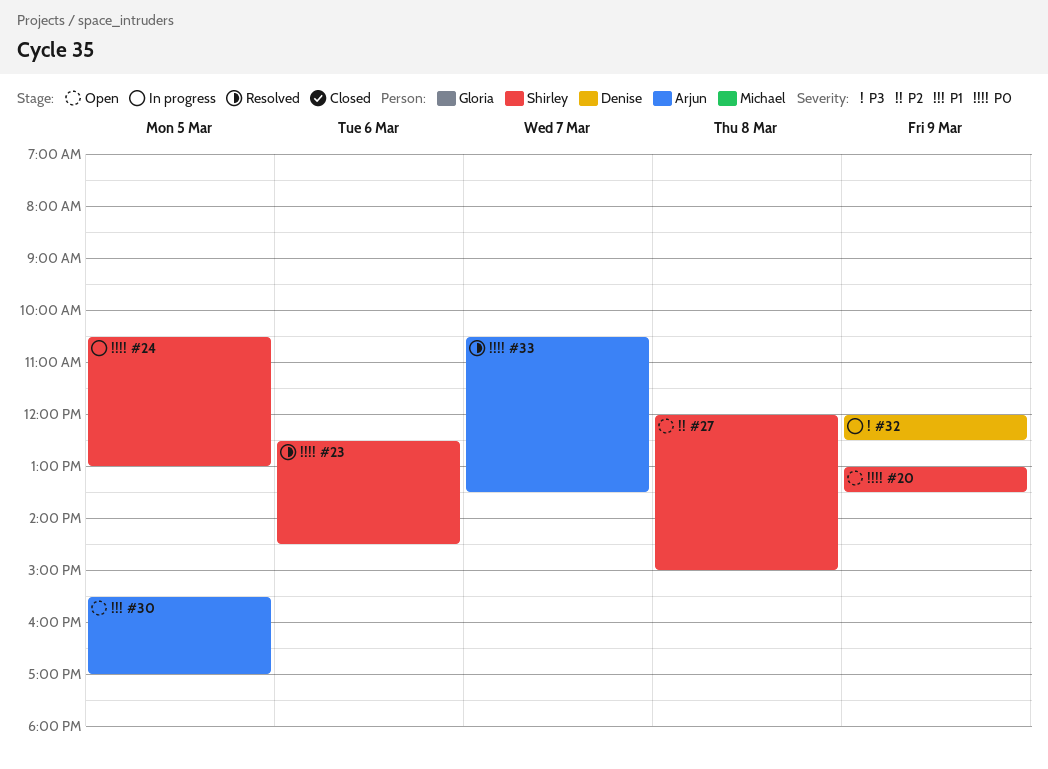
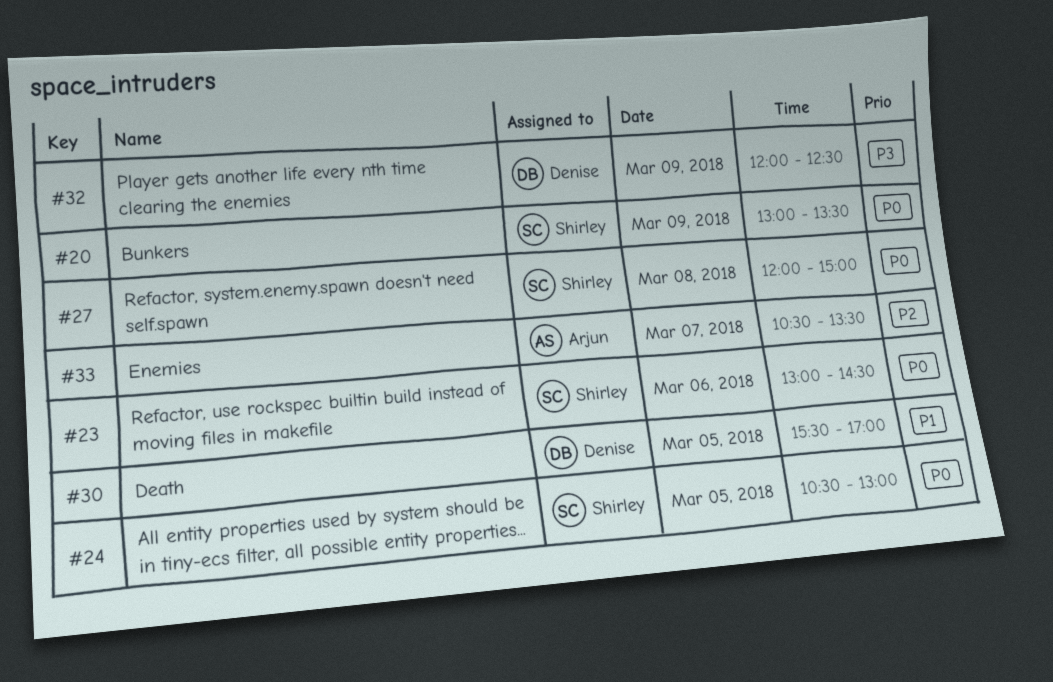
#23, begins: 12:30 -> 13:00
#27, priority: P2 -> P0
#30, owner: Arjun -> Denise
#33, priority: P0 -> P2

